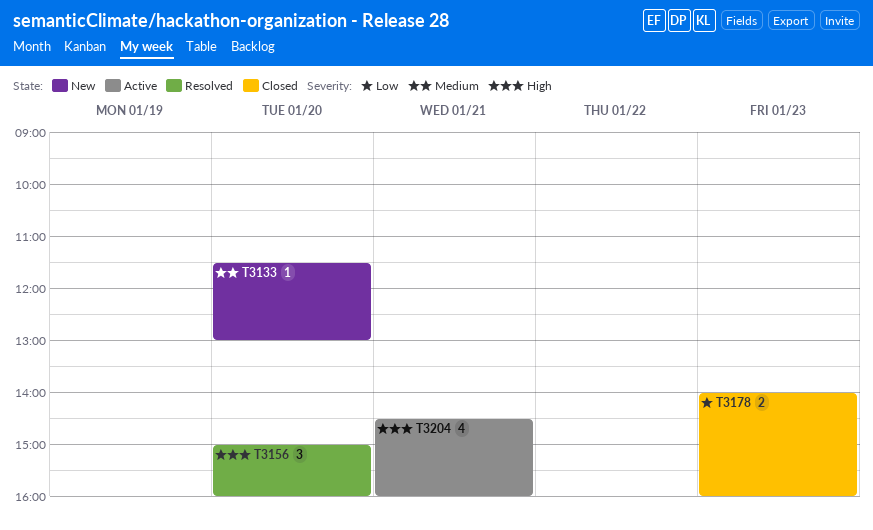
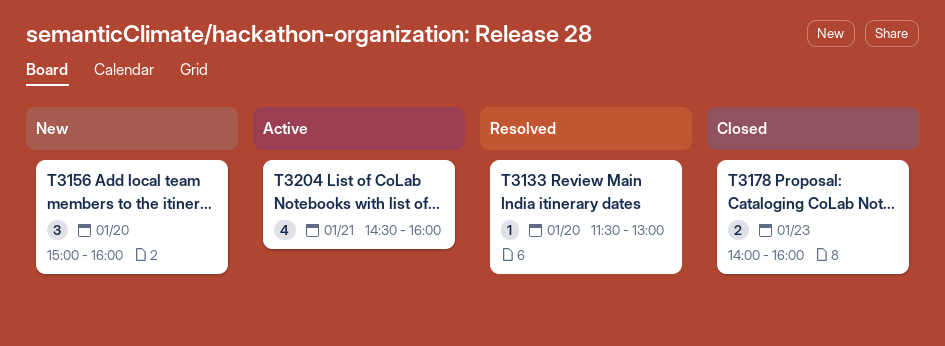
T3133, status: New -> Resolved
T3156, status: Resolved -> New

